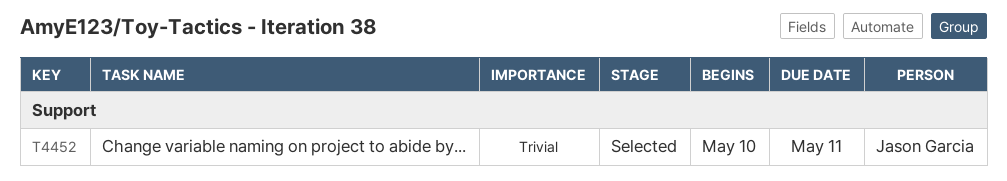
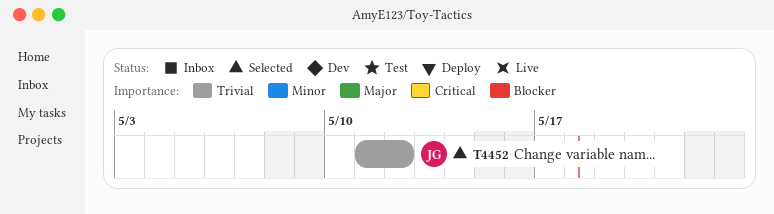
T4452, start: May 10 -> May 11
T4452, due: May 11 -> May 12

